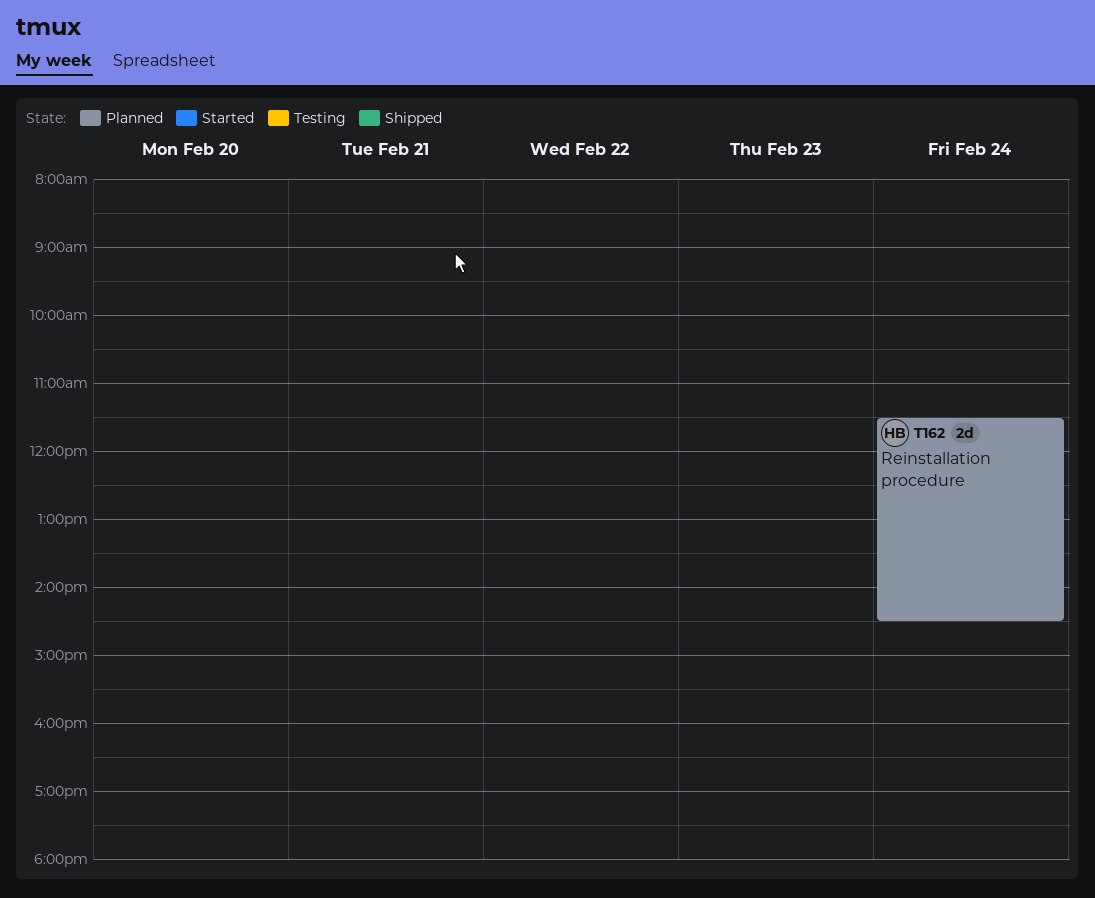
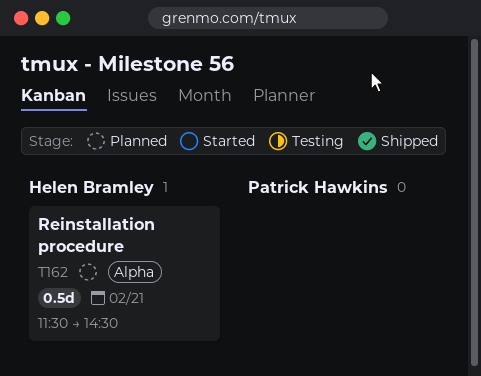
T162, estimate: 2d -> 0.5d
T162, day: Feb 24 -> Feb 21

